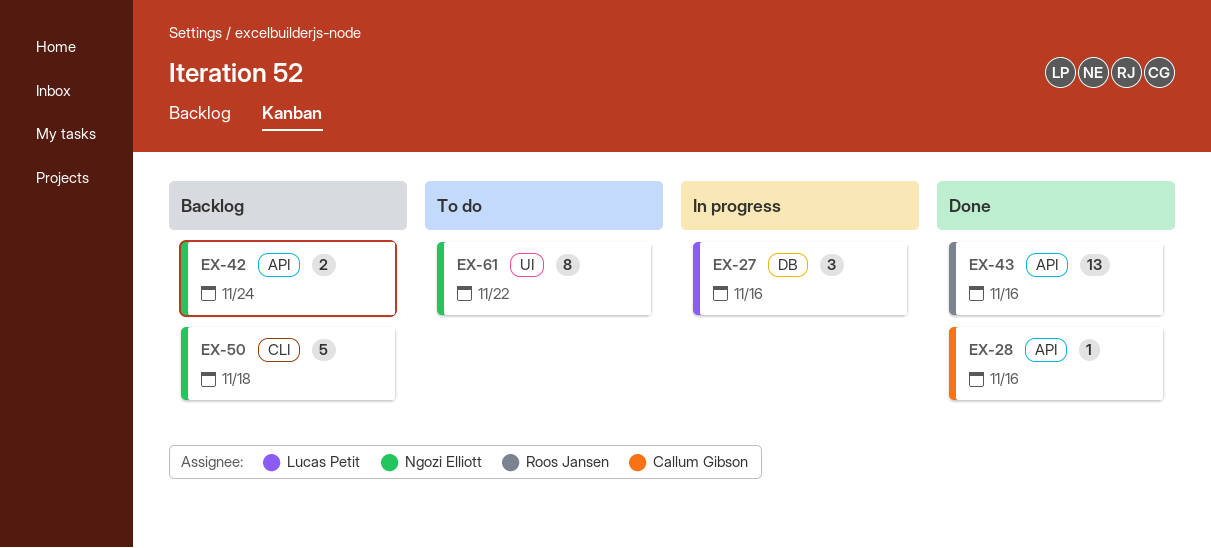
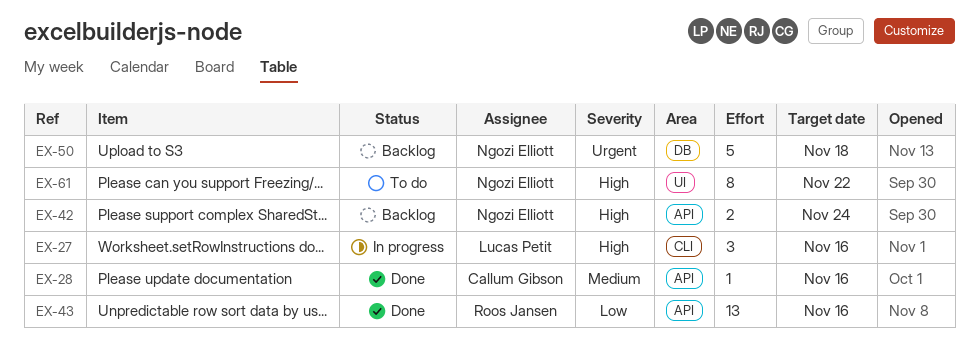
EX-27, label: DB -> CLI
EX-50, label: CLI -> DB

